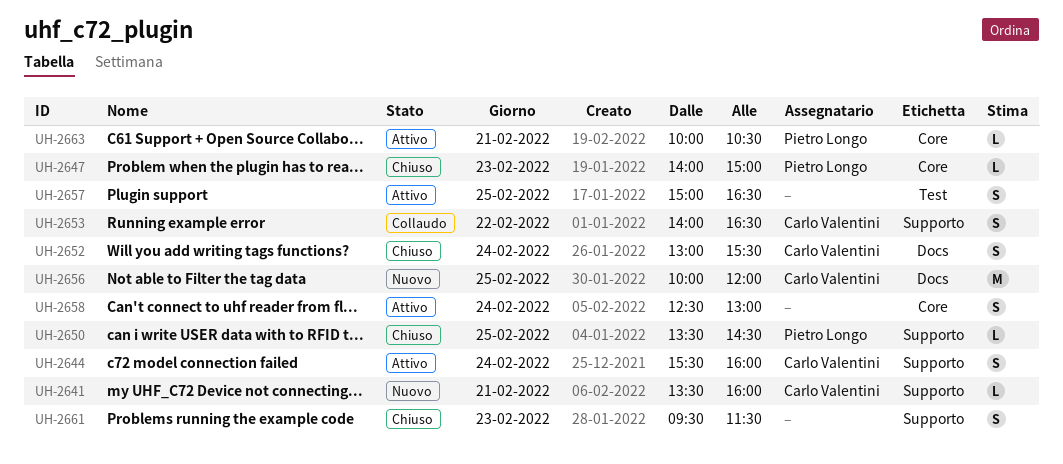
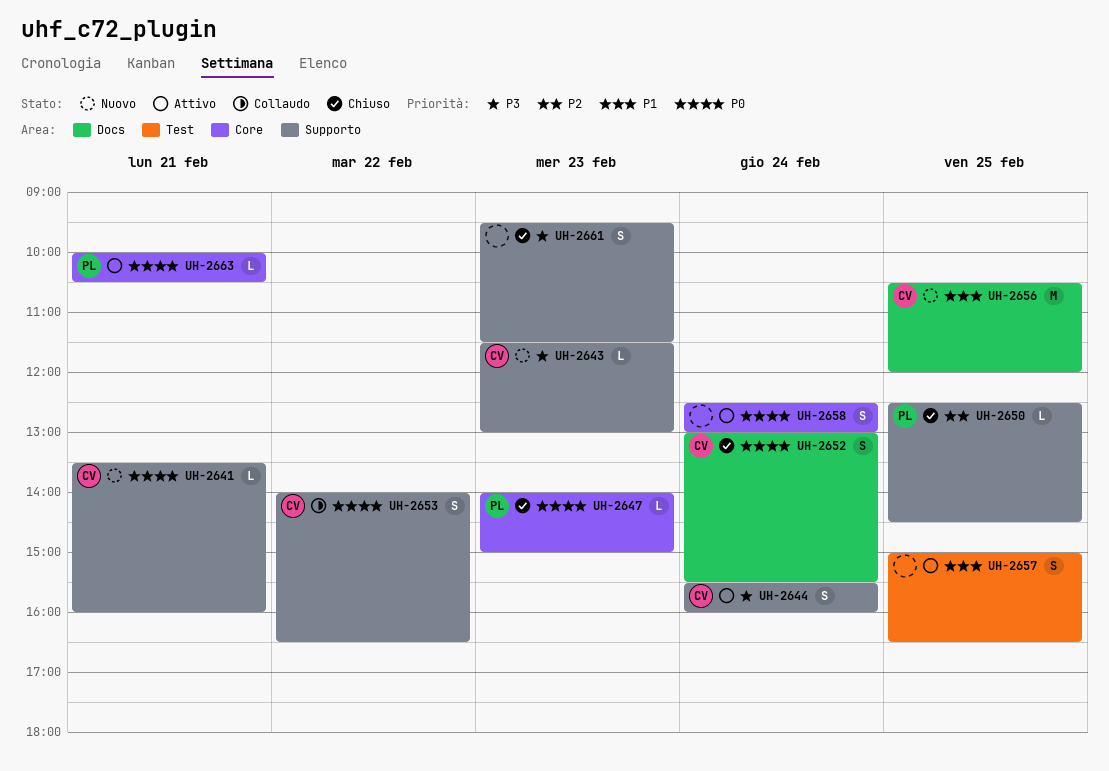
UH-2643: none -> present
UH-2650, begins: 13:30 -> 12:30
UH-2656, begins: 10:00 -> 10:30

